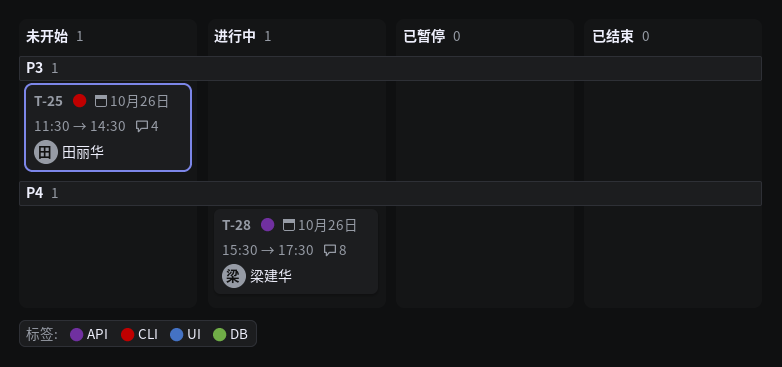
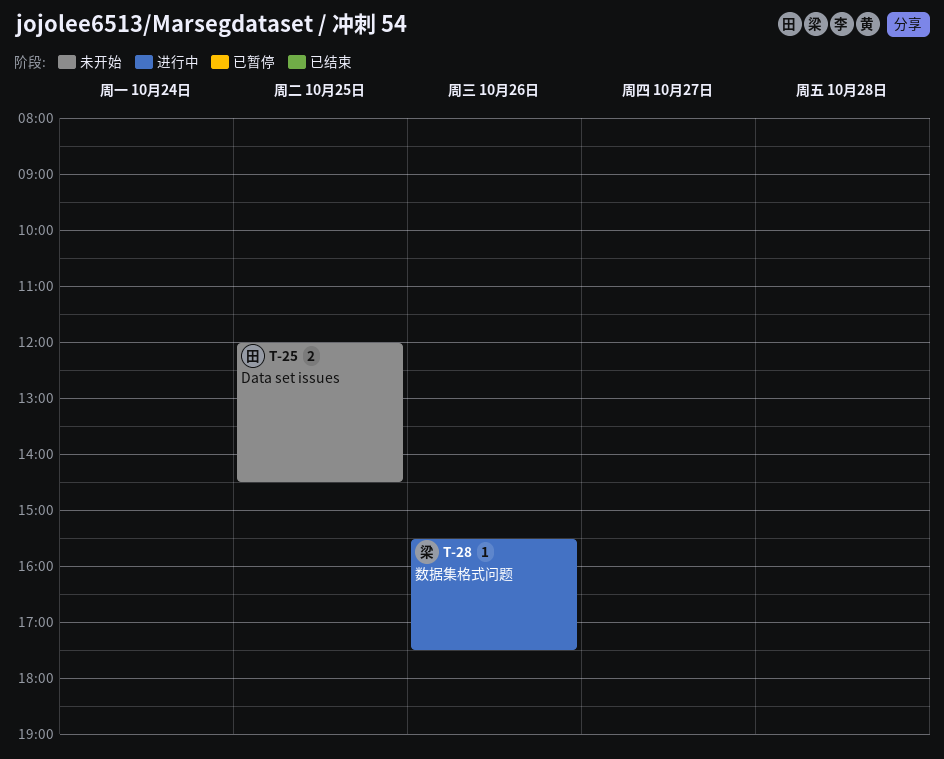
T-25, day: Oct 26 -> Oct 25
T-25, begins: 11:30 -> 12:00

